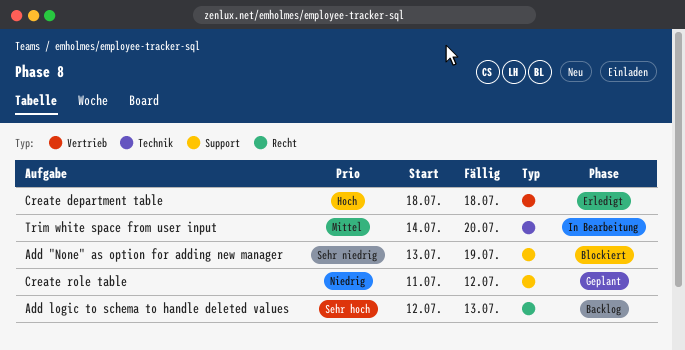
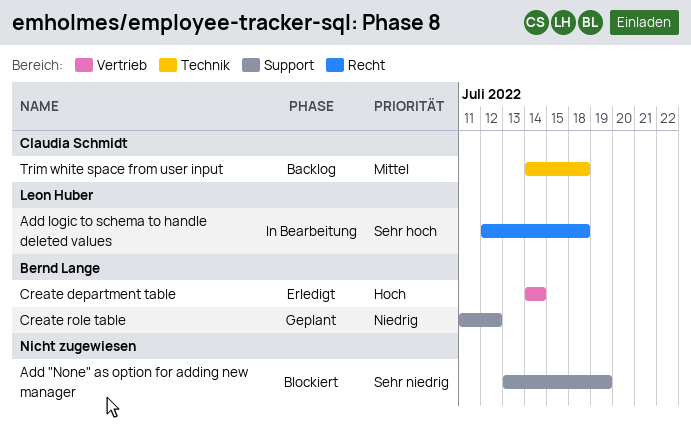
Add logic to schema to handle deleted values, status: Backlog -> In Bearbeitung
Add logic to schema to handle deleted values, due: Jul 13 -> Jul 18
Create department table, start: Jul 18 -> Jul 14
Create department table, due: Jul 18 -> Jul 14
Trim white space from user input, status: In Bearbeitung -> Backlog
Trim white space from user input, due: Jul 20 -> Jul 18

